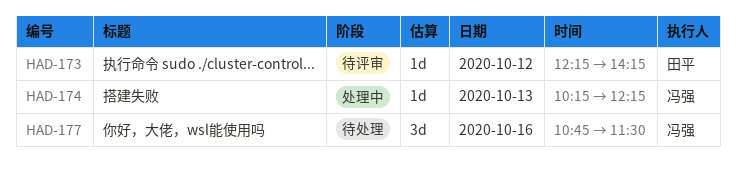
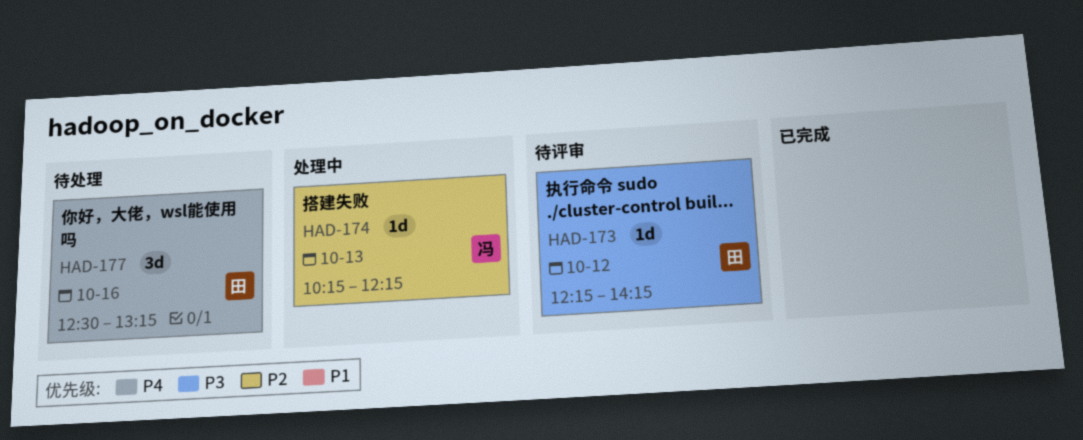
HAD-177, owner: 冯强 -> 田平
HAD-177, begins: 10:45 -> 12:30
HAD-177, ends: 11:30 -> 13:15

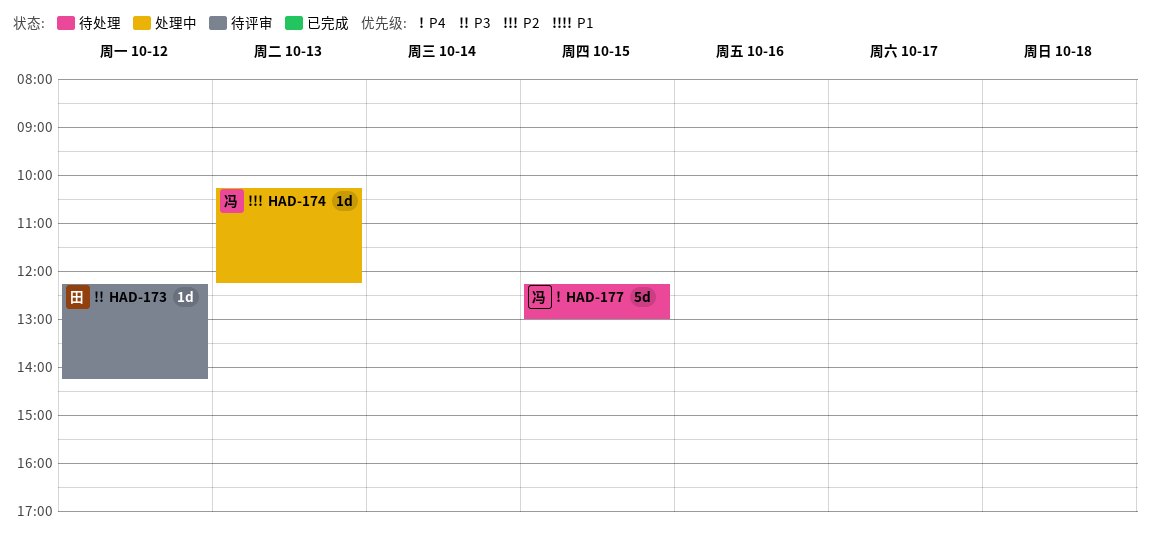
HAD-177, owner: 田 -> 冯
HAD-177, estimate: 3d -> 5d
HAD-177, day: Oct 16 -> Oct 15
HAD-177, begins: 12:30 -> 12:15
HAD-177, ends: 13:15 -> 13:00

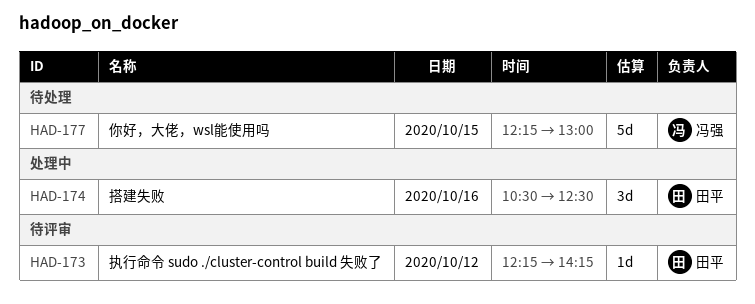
HAD-174, owner: 冯强 -> 田平
HAD-174, estimate: 1d -> 3d
HAD-174, day: Oct 13 -> Oct 16
HAD-174, begins: 10:15 -> 10:30
HAD-174, ends: 12:15 -> 12:30

